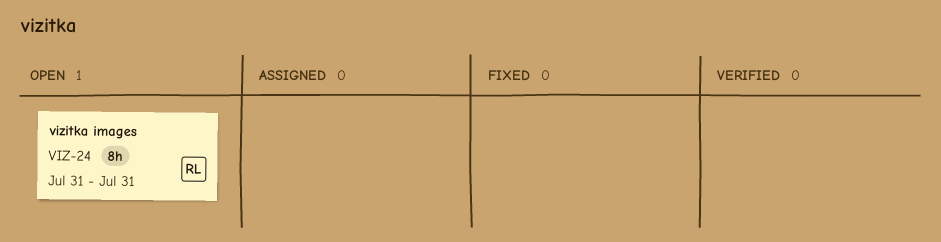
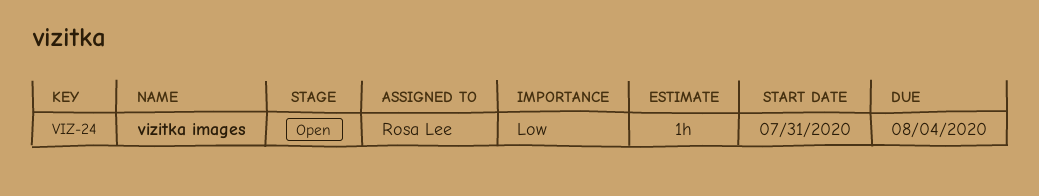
VIZ-24, estimate: 8h -> 1h
VIZ-24, due: Jul 31 -> Aug 4

